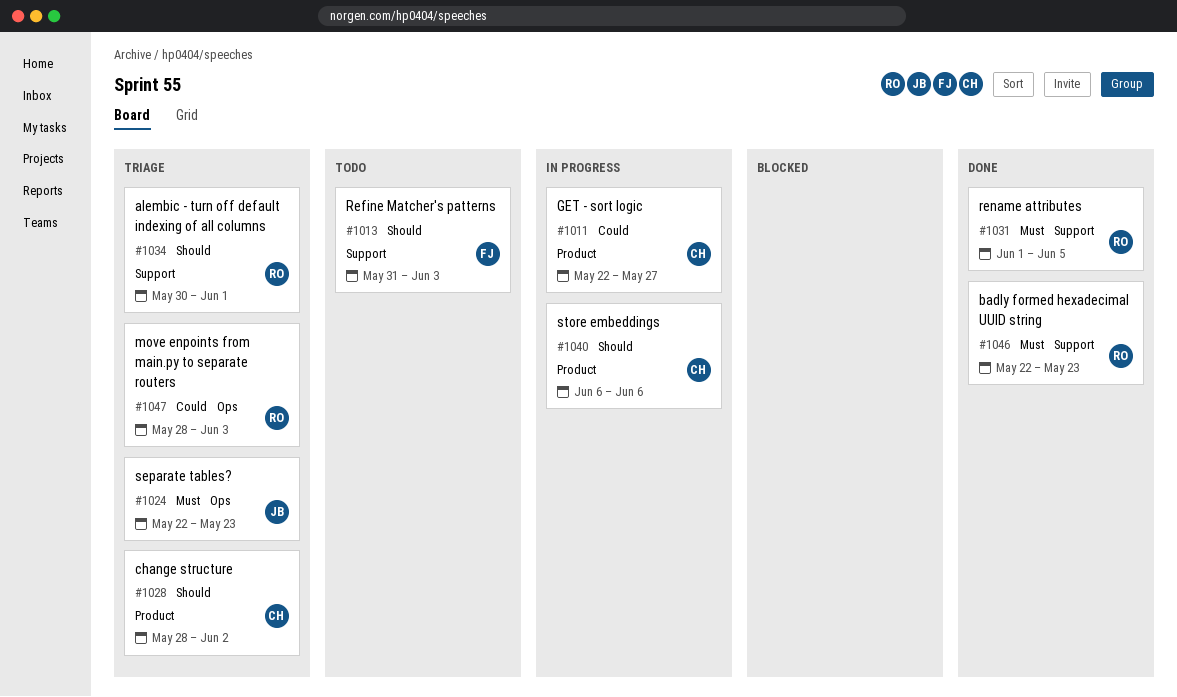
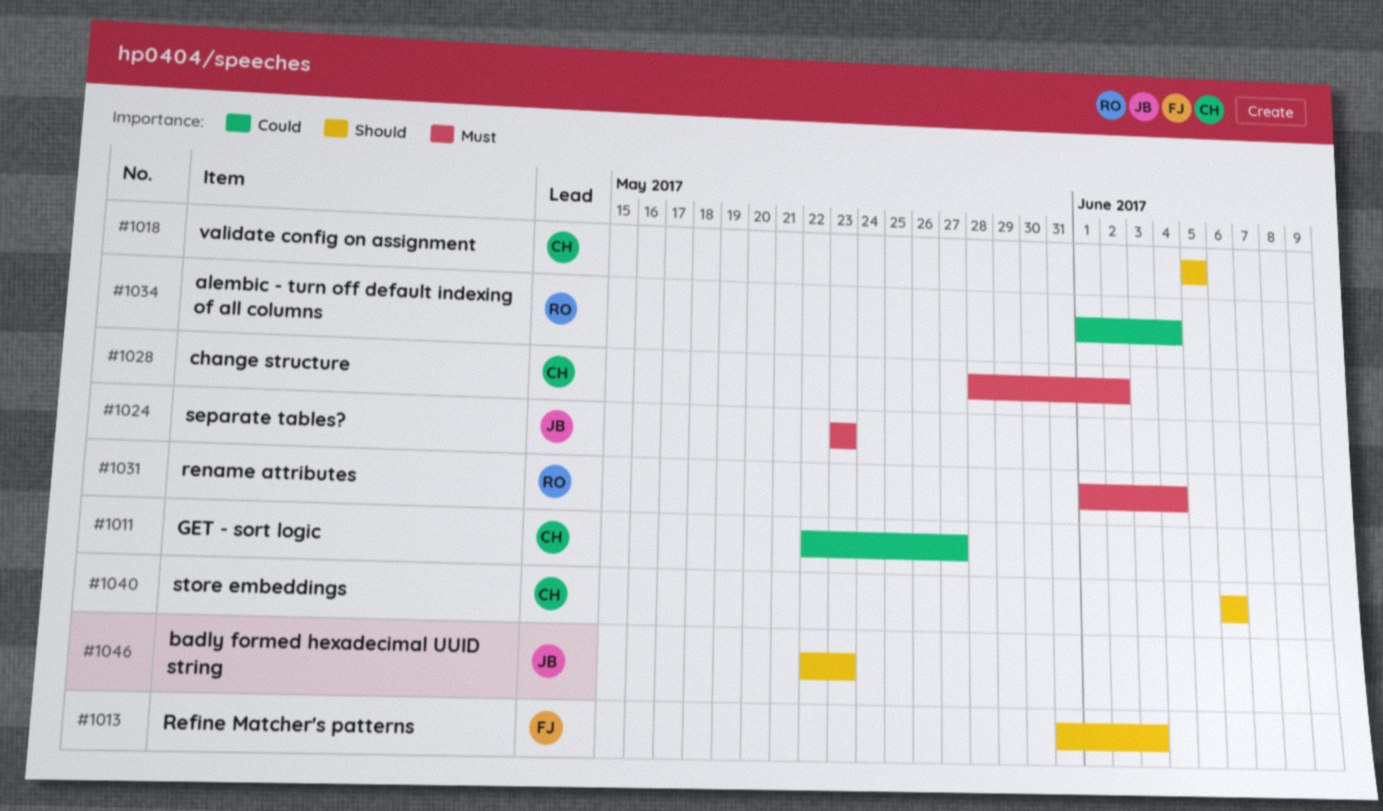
#1018: none -> present
#1024, start: May 22 -> May 23
#1028, priority: Should -> Must
#1031, due: Jun 5 -> Jun 4
#1034, priority: Should -> Could
#1034, start: May 30 -> Jun 1
#1034, due: Jun 1 -> Jun 4
#1046, owner: RO -> JB
#1046, priority: Must -> Should
#1047: present -> none

